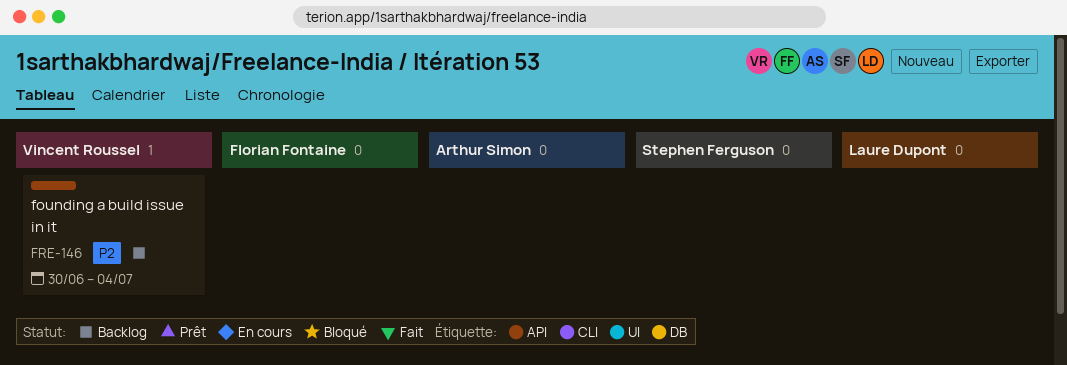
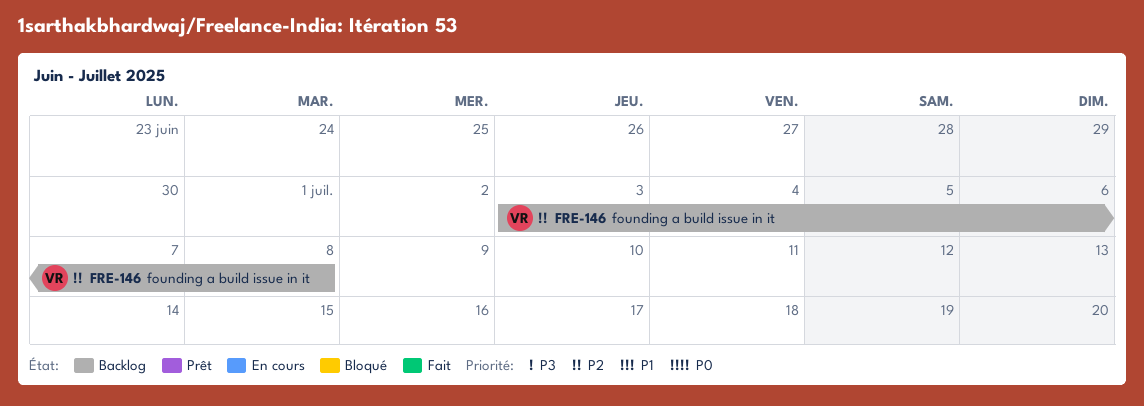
FRE-146, start: Jun 30 -> Jul 3
FRE-146, due: Jul 4 -> Jul 8

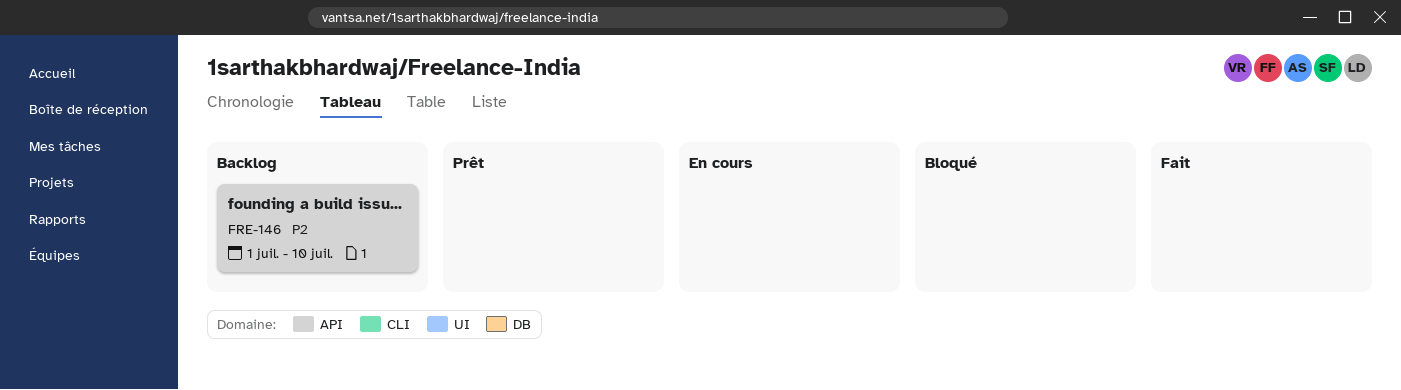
FRE-146, start: Jul 3 -> Jul 1
FRE-146, due: Jul 8 -> Jul 10

